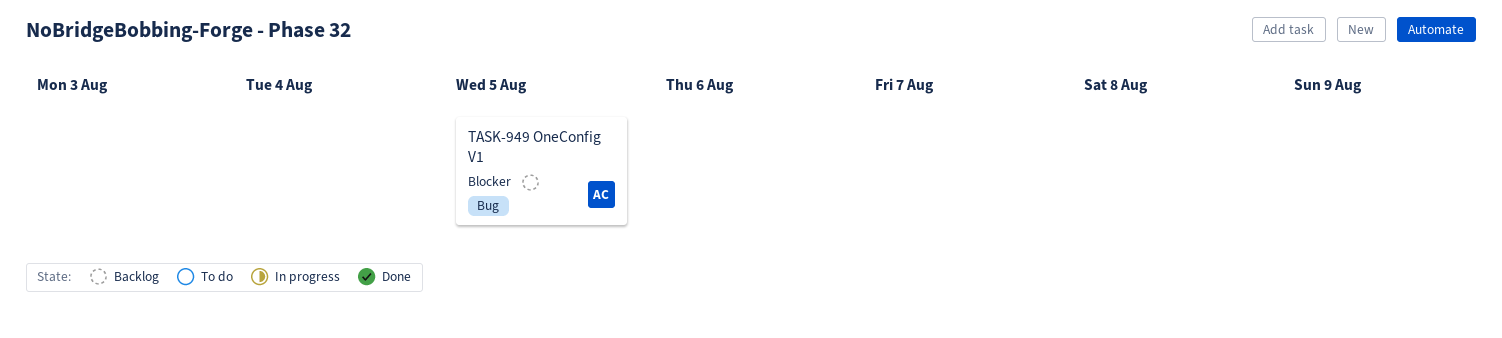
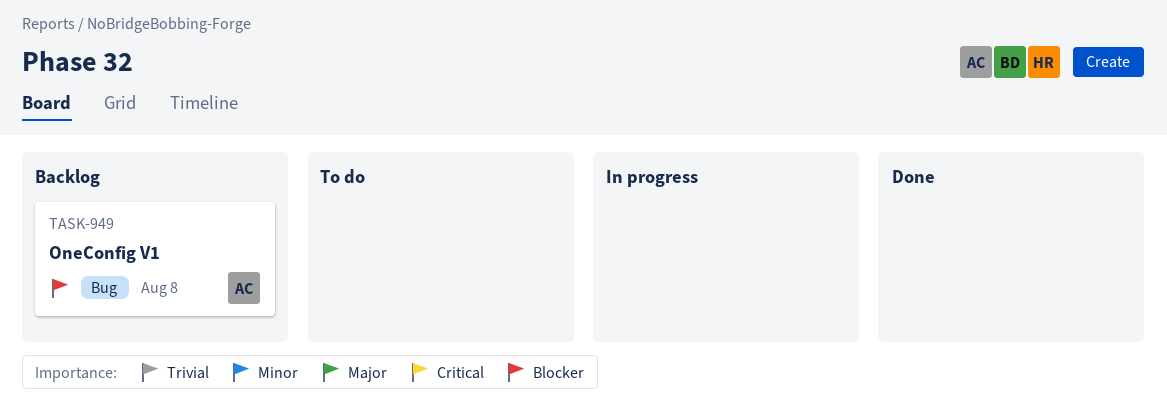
TASK-949, due: Aug 5 -> Aug 8

